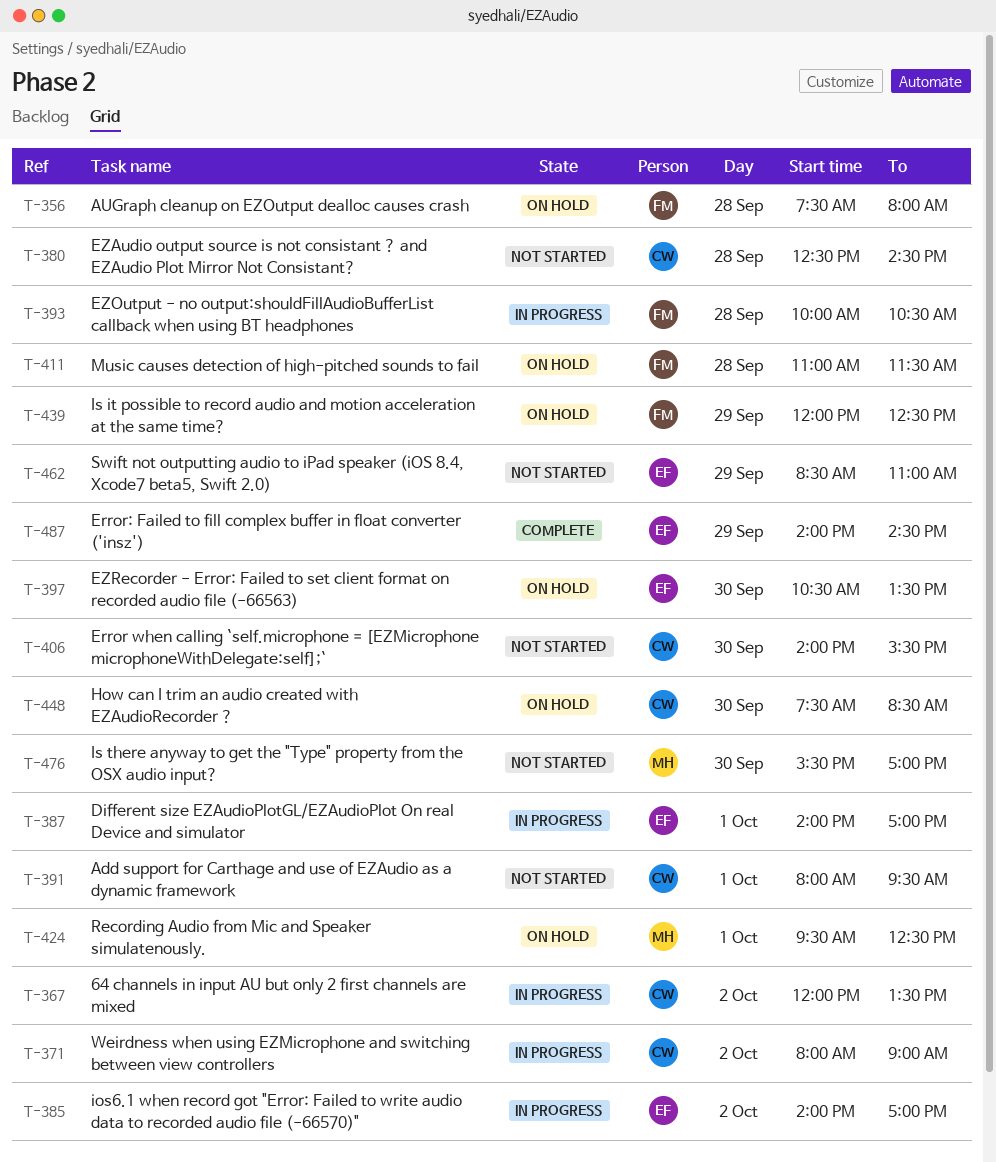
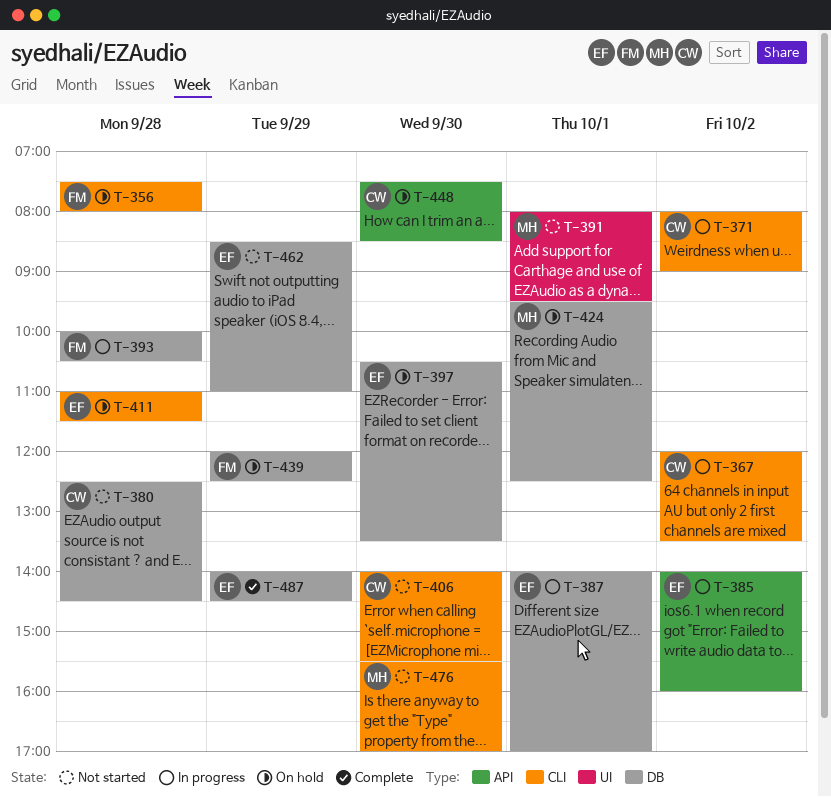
T-385, ends: 17:00 -> 16:00
T-391, owner: CW -> MH
T-411, owner: FM -> EF

